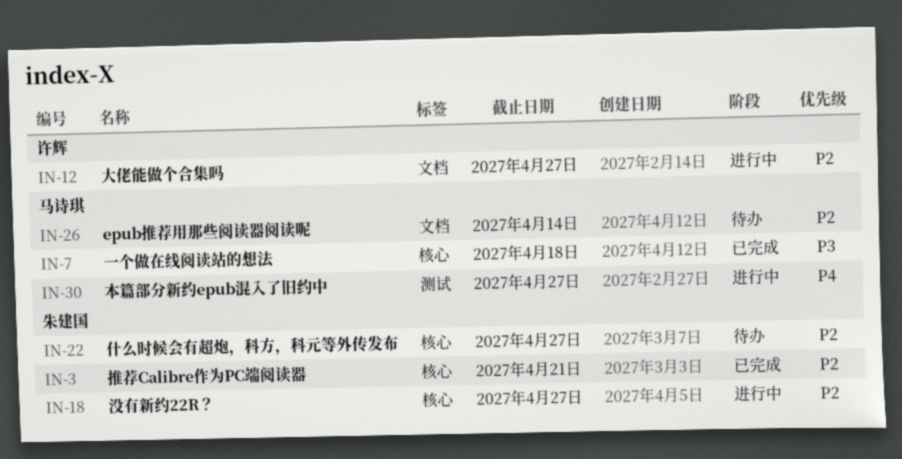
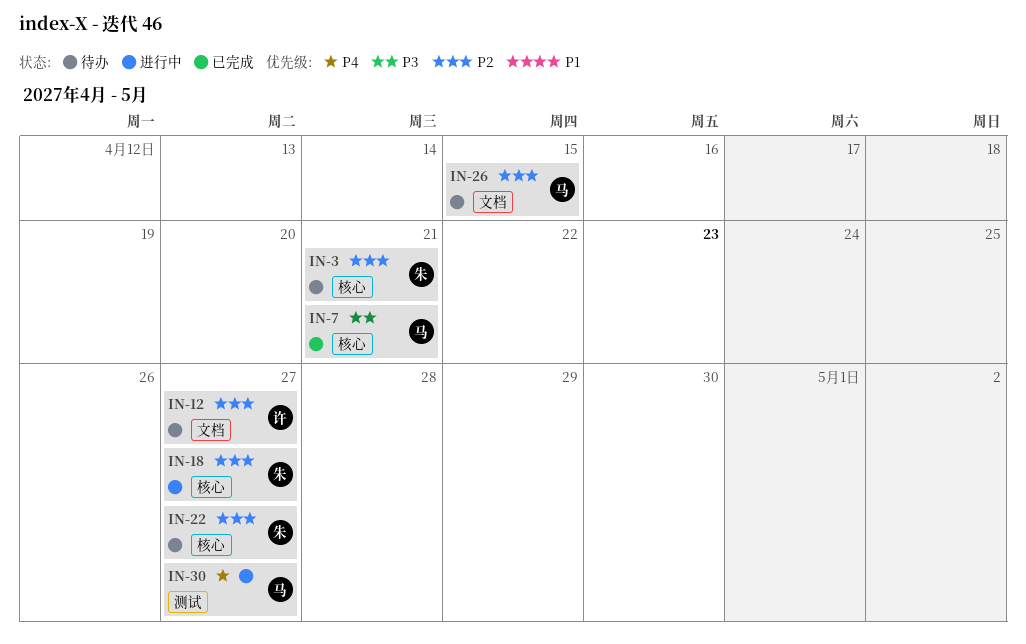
IN-3, status: 已完成 -> 待办
IN-7, due: Apr 18 -> Apr 21
IN-12, status: 进行中 -> 待办
IN-26, due: Apr 14 -> Apr 15

